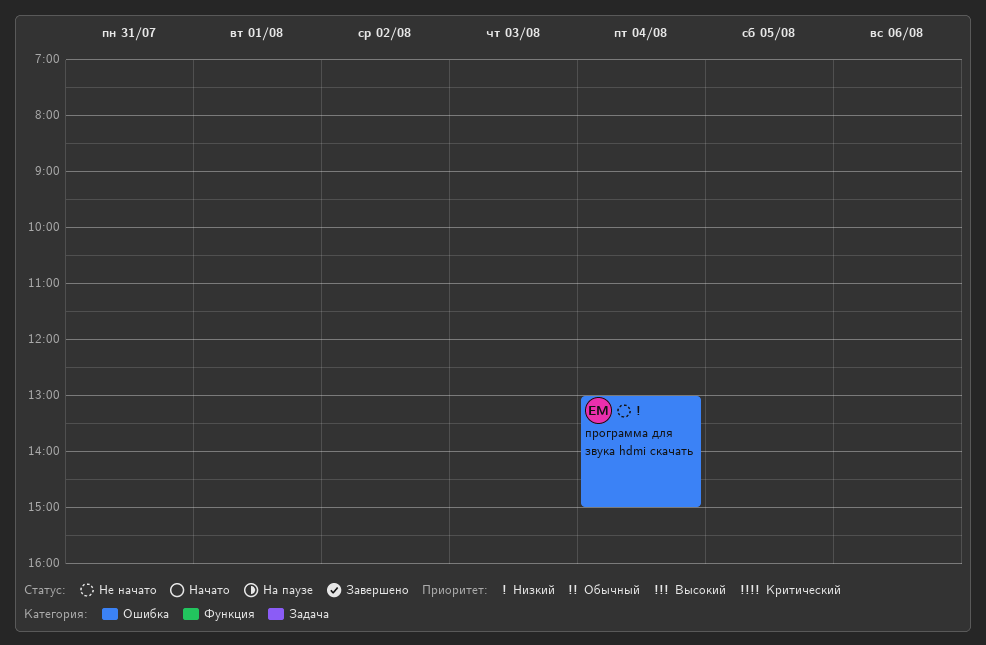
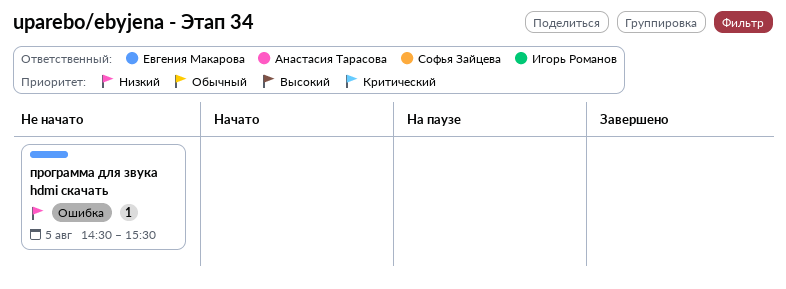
программа для звука hdmi скачать, day: Aug 4 -> Aug 5
программа для звука hdmi скачать, begins: 13:00 -> 14:30
программа для звука hdmi скачать, ends: 15:00 -> 15:30

